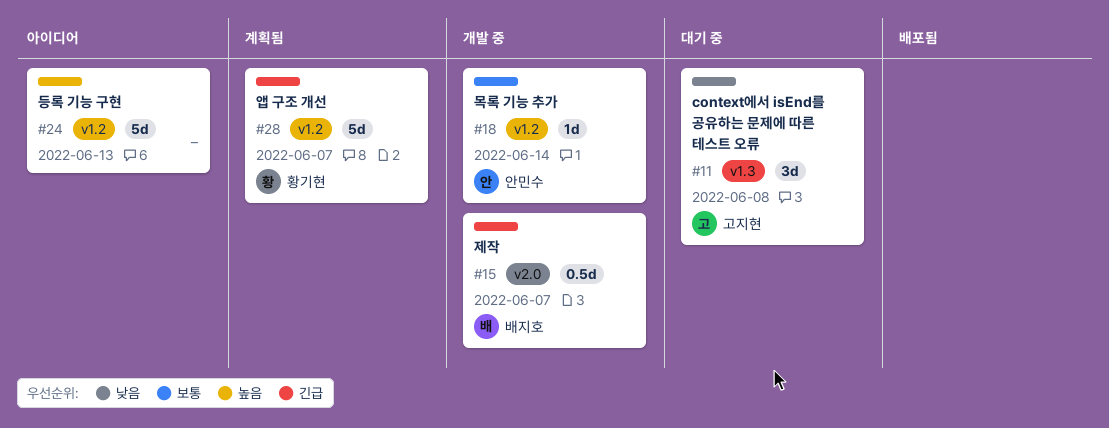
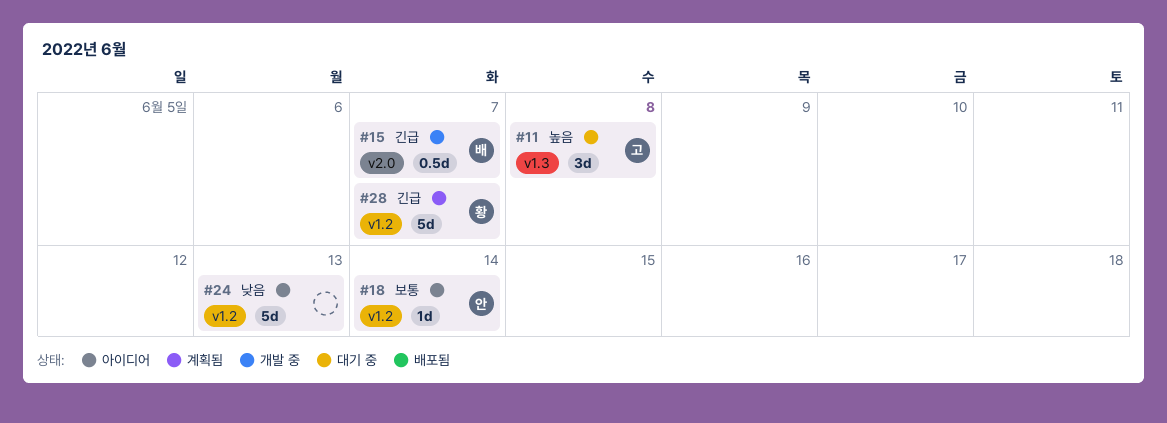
#11, priority: 낮음 -> 높음
#18, status: 개발 중 -> 아이디어
#24, priority: 높음 -> 낮음

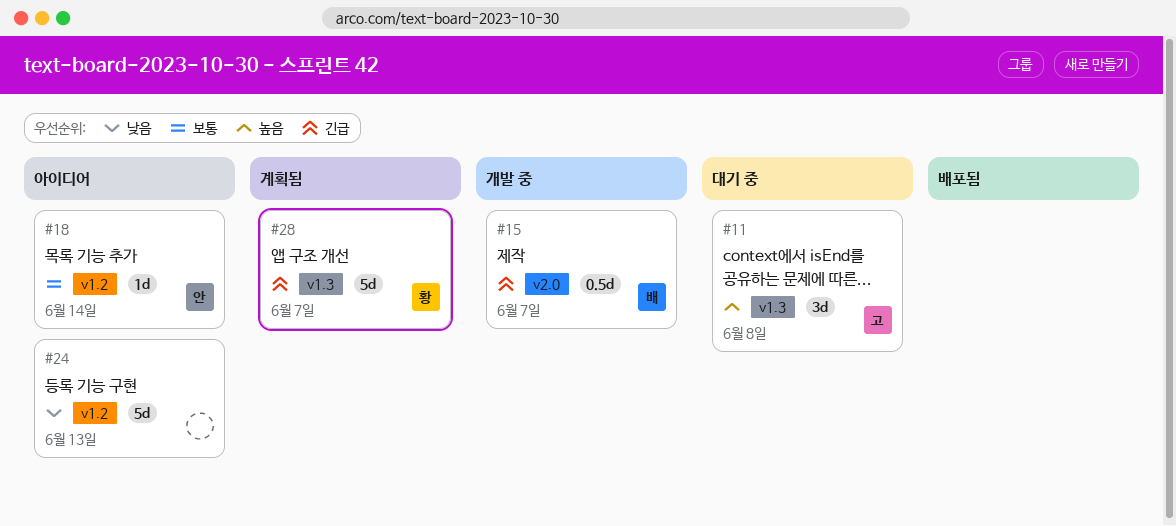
#28, label: v1.2 -> v1.3

